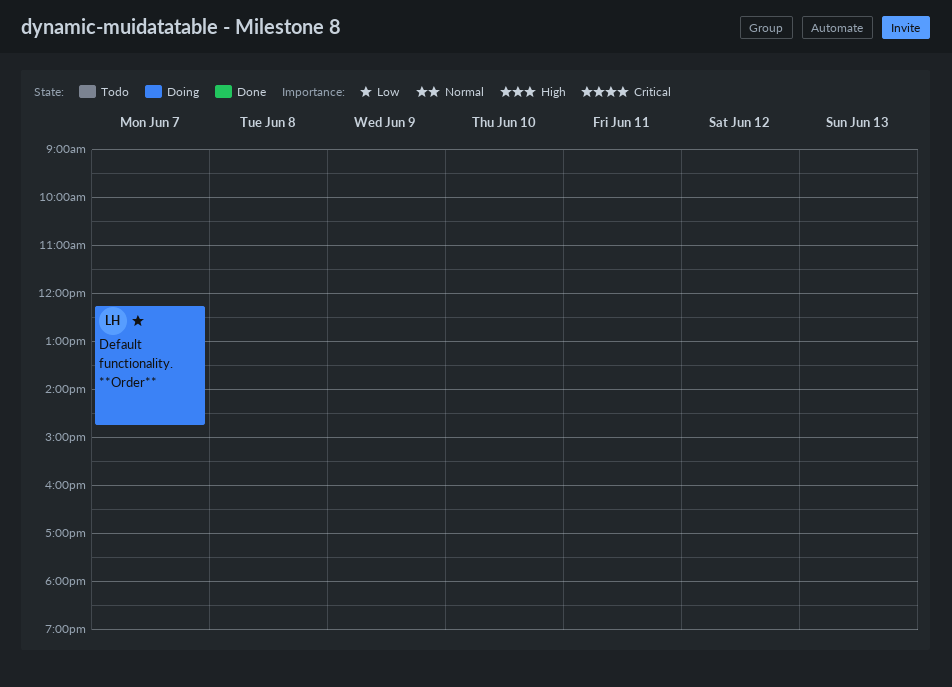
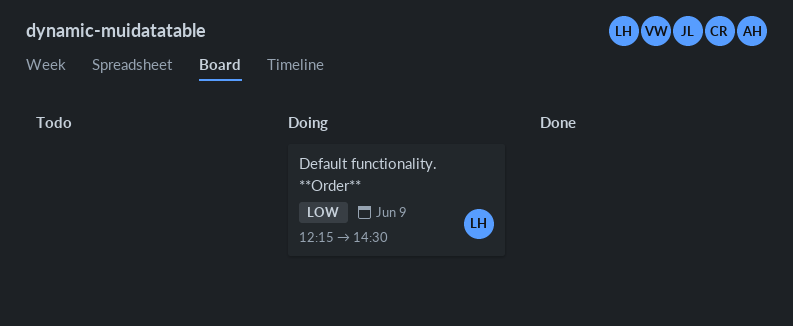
Default functionality. **Order**, day: Jun 7 -> Jun 9
Default functionality. **Order**, ends: 14:45 -> 14:30

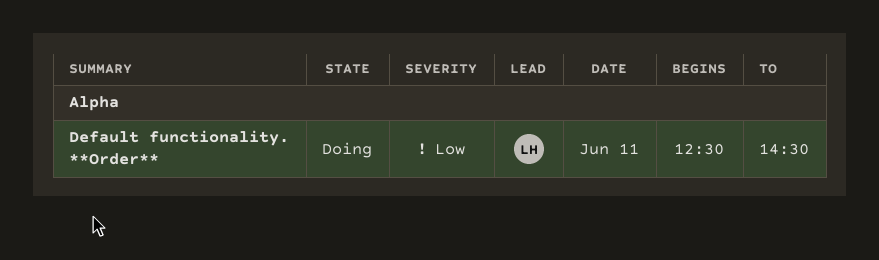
Default functionality. **Order**, day: Jun 9 -> Jun 11
Default functionality. **Order**, begins: 12:15 -> 12:30

